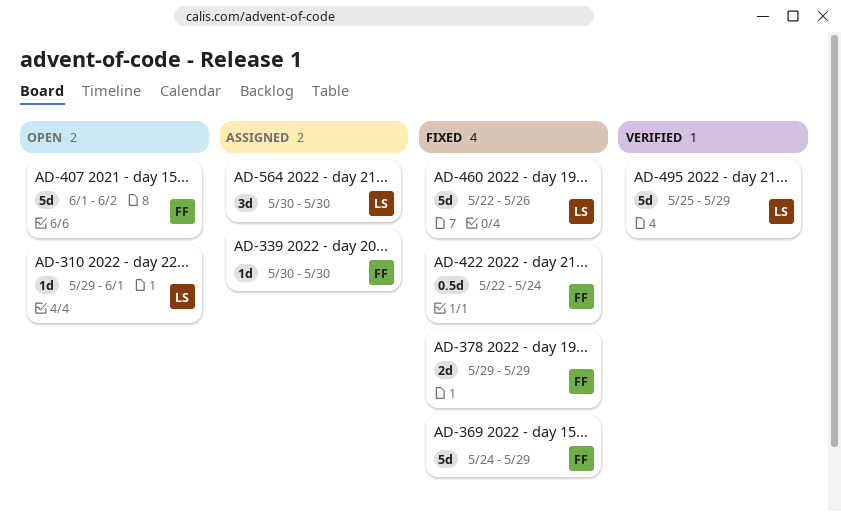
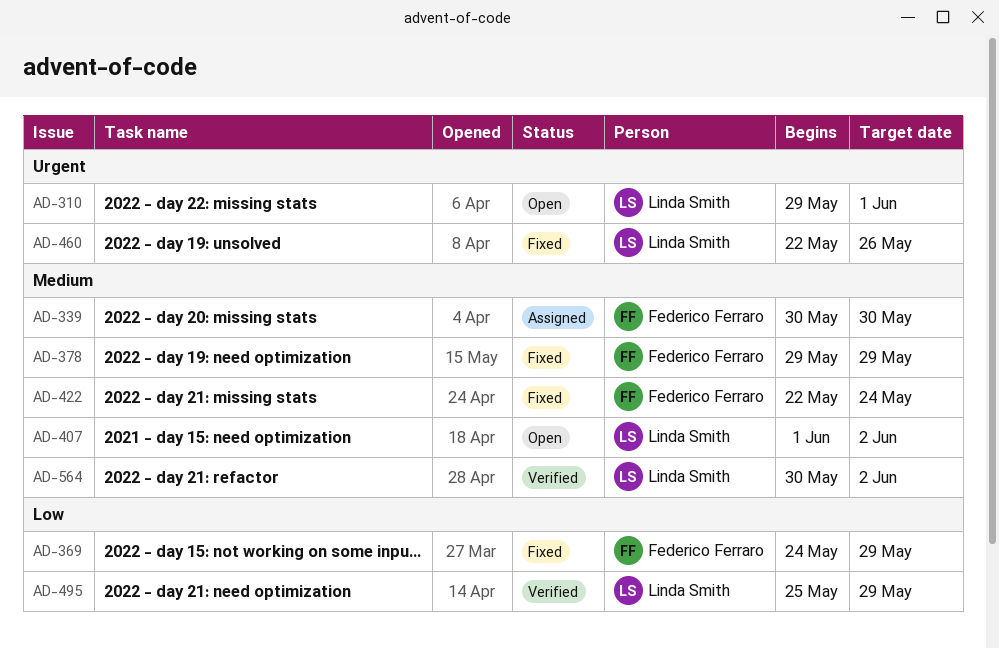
AD-407, owner: Federico Ferraro -> Linda Smith
AD-564, status: Assigned -> Verified
AD-564, due: May 30 -> Jun 2

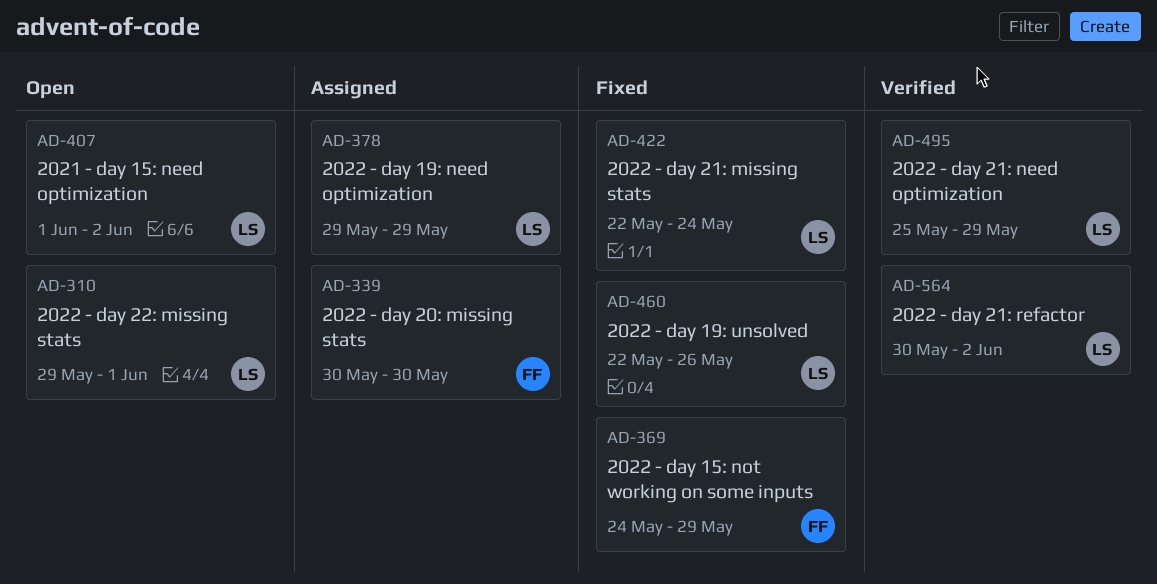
AD-378, status: Fixed -> Assigned
AD-378, owner: Federico Ferraro -> Linda Smith
AD-422, owner: Federico Ferraro -> Linda Smith

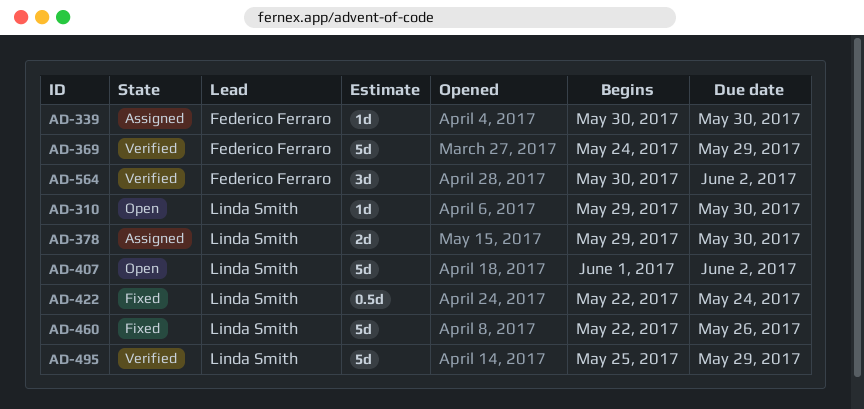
AD-310, due: Jun 1 -> May 30
AD-369, status: Fixed -> Verified
AD-378, due: May 29 -> May 30
AD-564, owner: Linda Smith -> Federico Ferraro

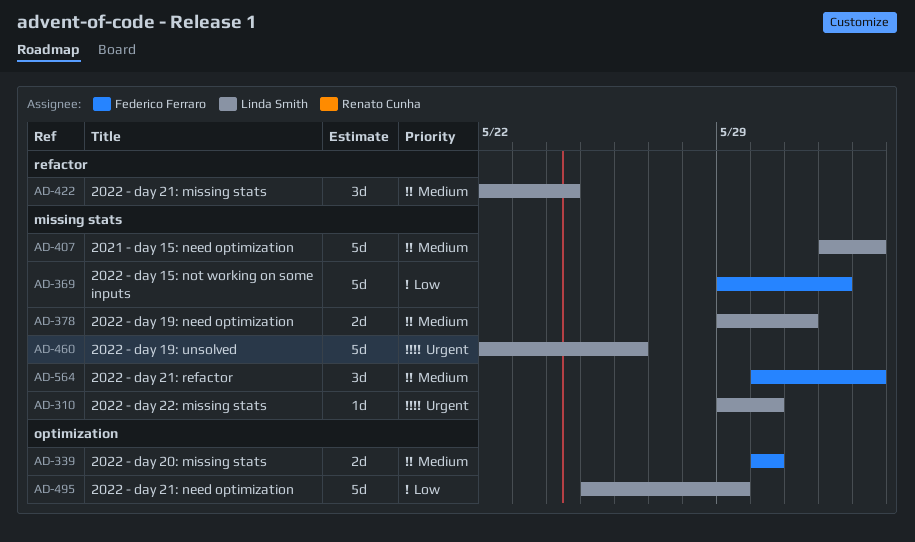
AD-339, estimate: 1d -> 2d
AD-369, start: May 24 -> May 29
AD-369, due: May 29 -> Jun 1
AD-378, due: May 30 -> May 31
AD-422, estimate: 0.5d -> 3d

